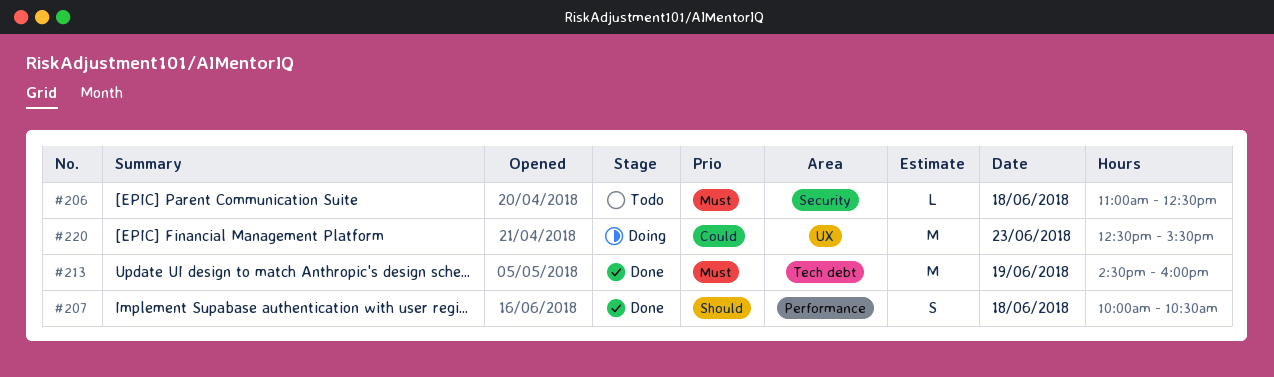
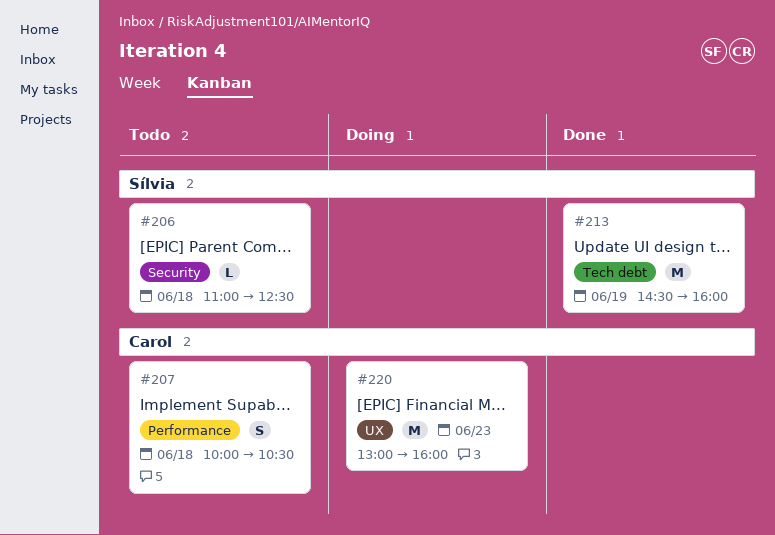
#207, status: Done -> Todo
#220, begins: 12:30 -> 13:00
#220, ends: 15:30 -> 16:00

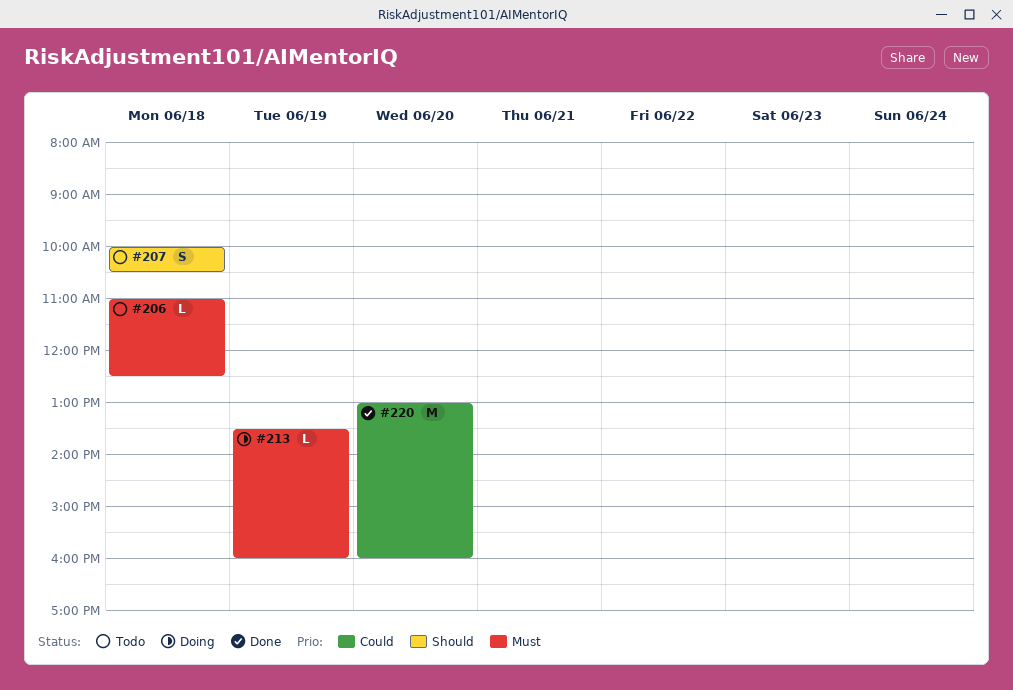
#213, status: Done -> Doing
#213, estimate: M -> L
#213, begins: 14:30 -> 13:30
#220, status: Doing -> Done
#220, day: Jun 23 -> Jun 20

